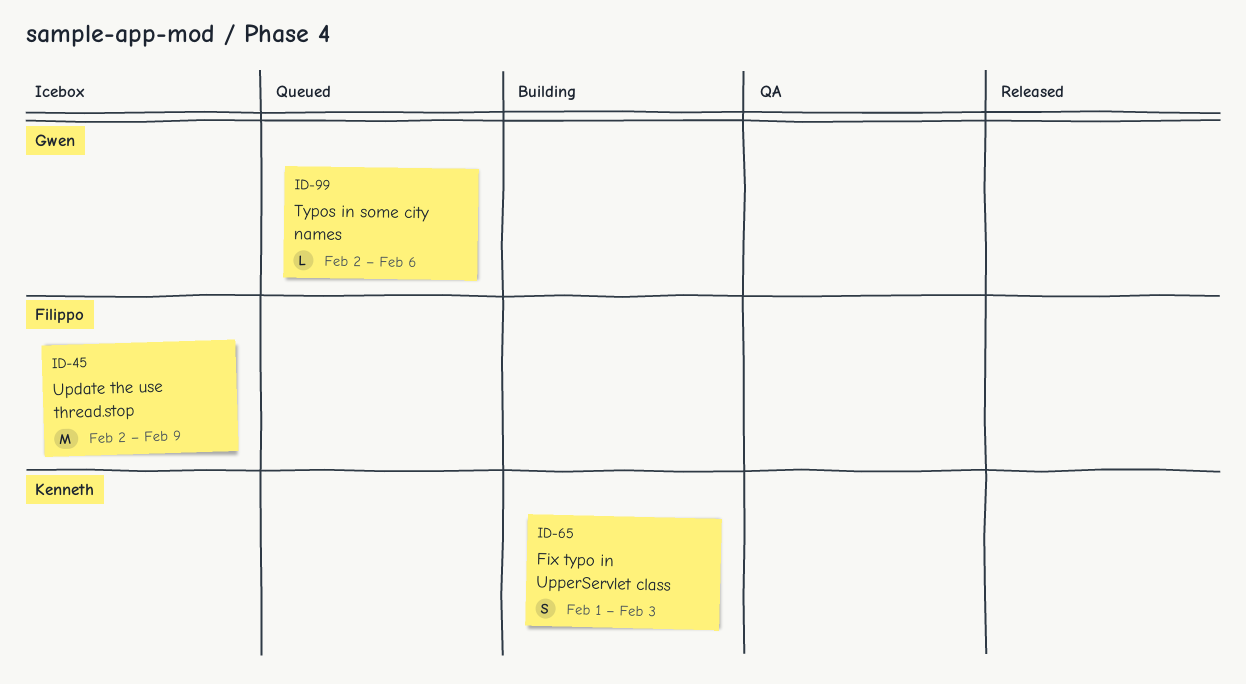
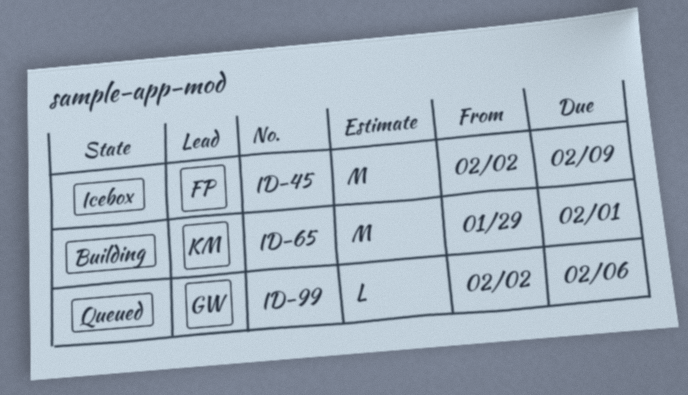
ID-65, estimate: S -> M
ID-65, start: Feb 1 -> Jan 29
ID-65, due: Feb 3 -> Feb 1

